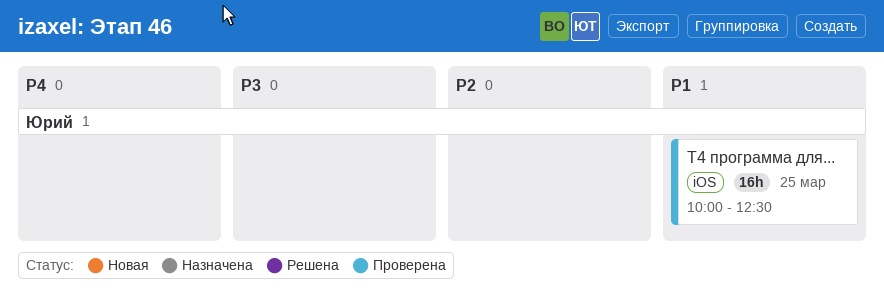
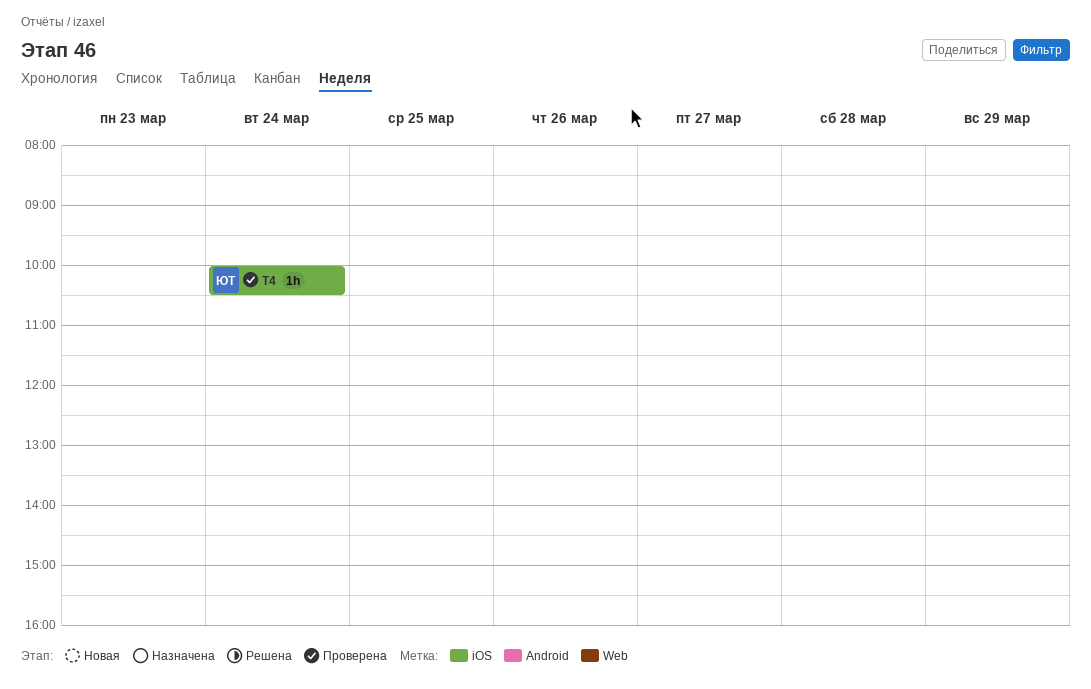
T4, estimate: 16h -> 1h
T4, day: Mar 25 -> Mar 24
T4, ends: 12:30 -> 10:30

